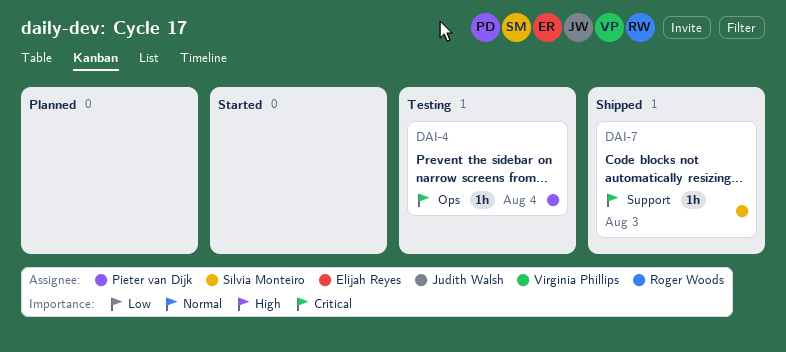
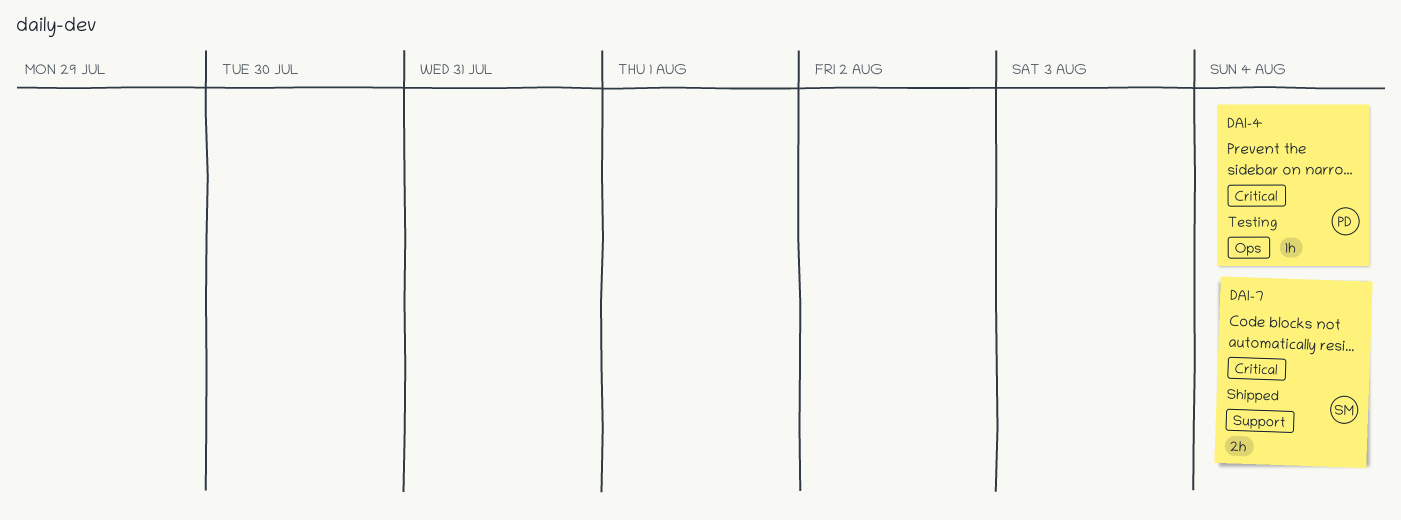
DAI-7, estimate: 1h -> 2h
DAI-7, due: Aug 3 -> Aug 4

